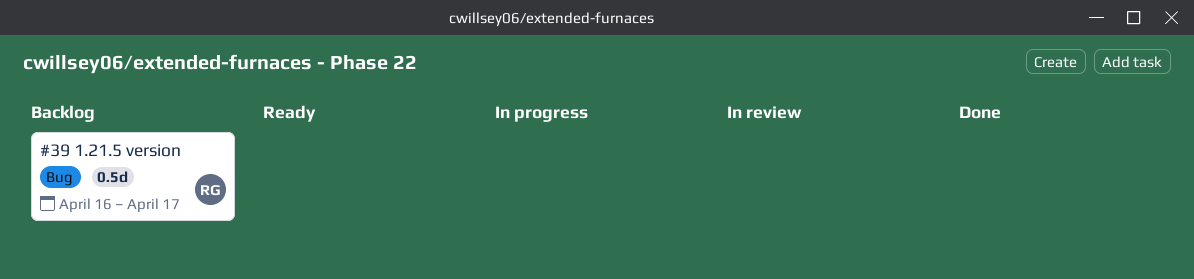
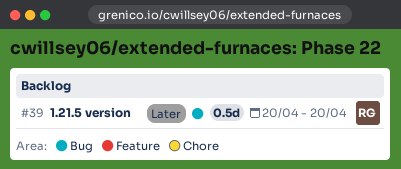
#39, start: Apr 16 -> Apr 20
#39, due: Apr 17 -> Apr 20

